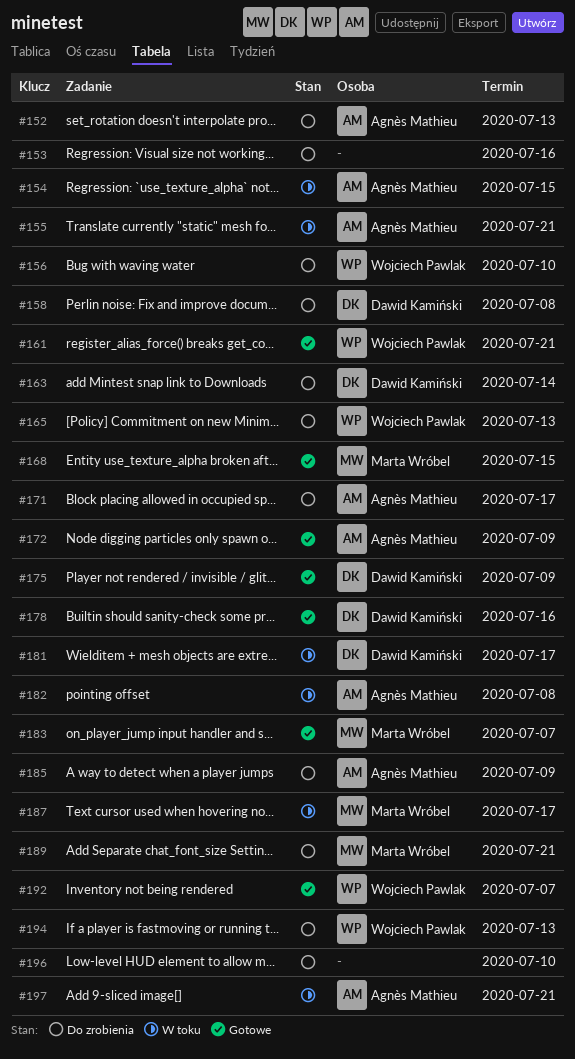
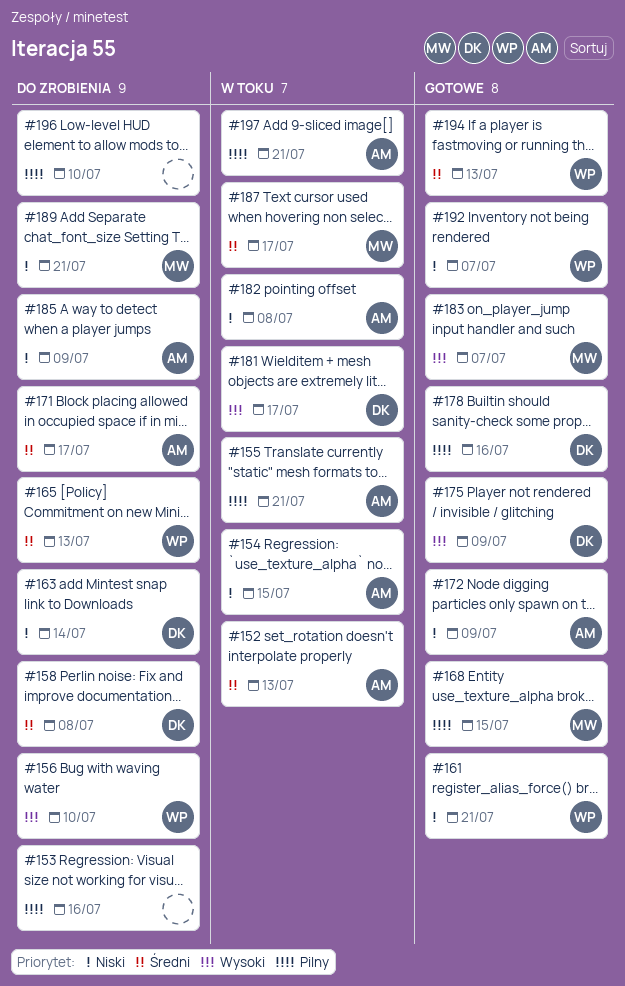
#152, status: Do zrobienia -> W toku
#194, status: Do zrobienia -> Gotowe

